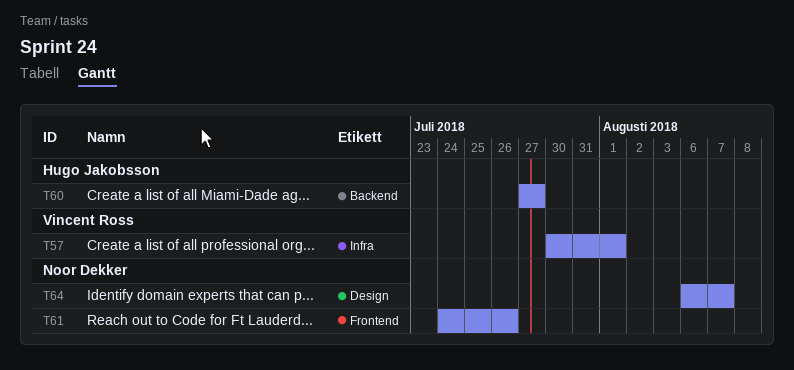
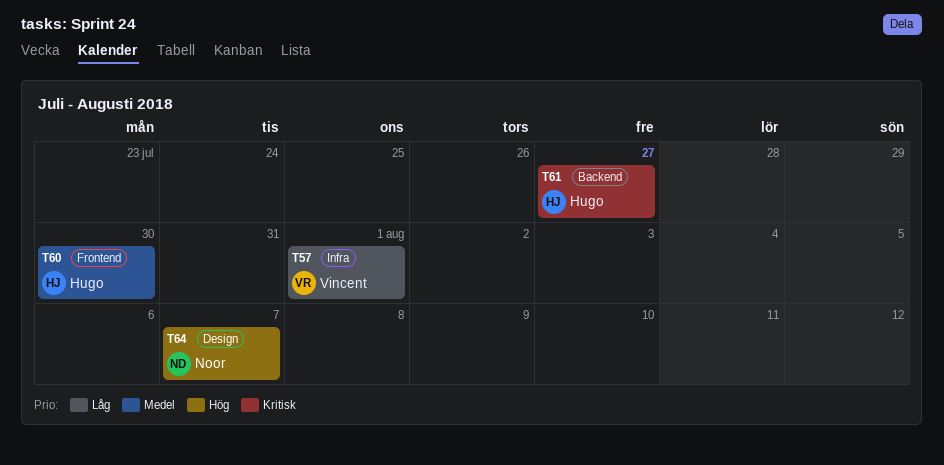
T60, label: Backend -> Frontend
T60, due: Jul 27 -> Jul 30
T61, owner: Noor Dekker -> Hugo Jakobsson
T61, label: Frontend -> Backend
T61, due: Jul 26 -> Jul 27

